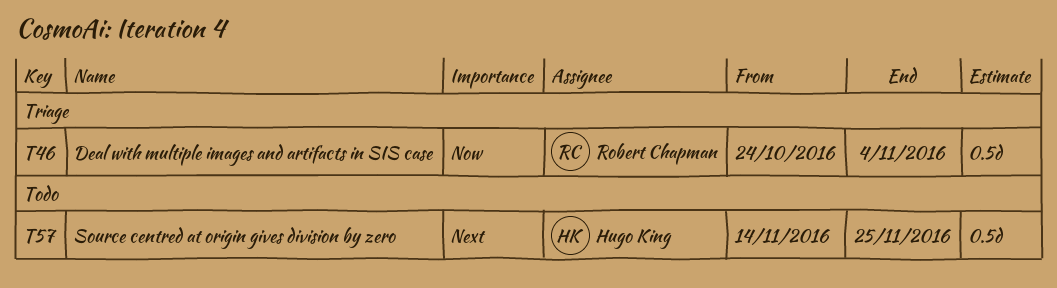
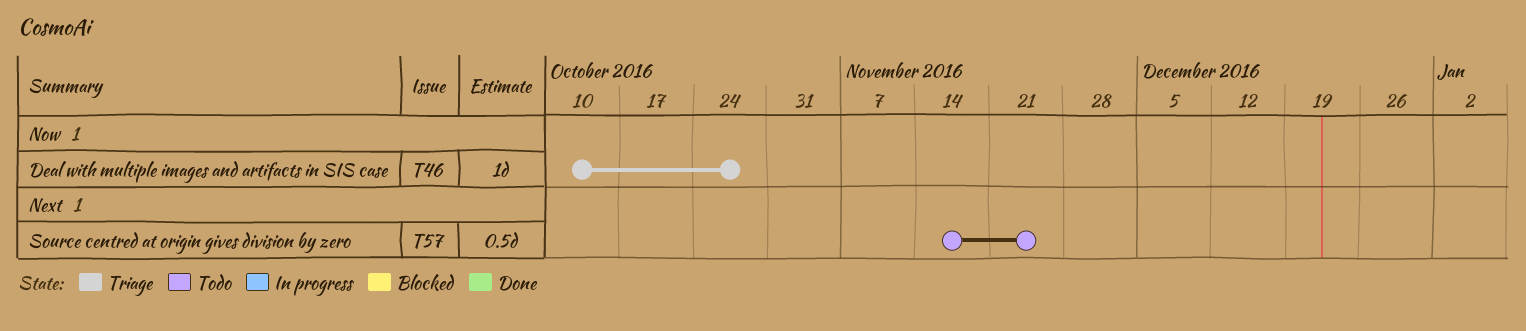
T46, estimate: 0.5d -> 1d
T46, start: Oct 24 -> Oct 10
T46, due: Nov 4 -> Oct 28

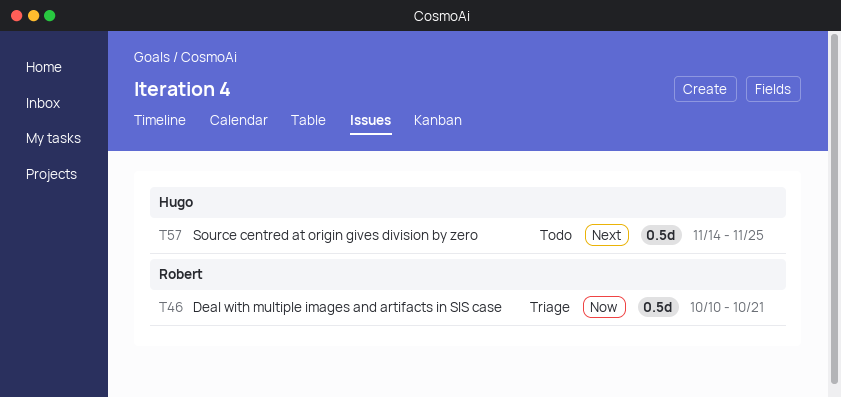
T46, estimate: 1d -> 0.5d
T46, due: Oct 28 -> Oct 21

